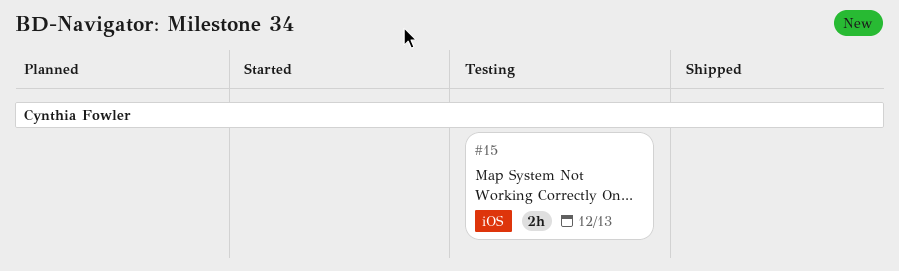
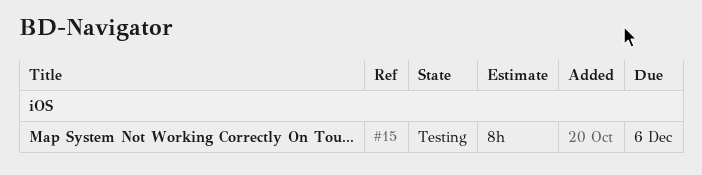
#15, estimate: 2h -> 8h
#15, due: Dec 13 -> Dec 6

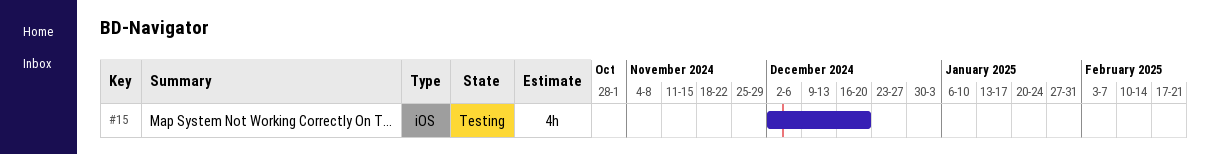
#15, estimate: 8h -> 4h
#15, due: Dec 6 -> Dec 20

